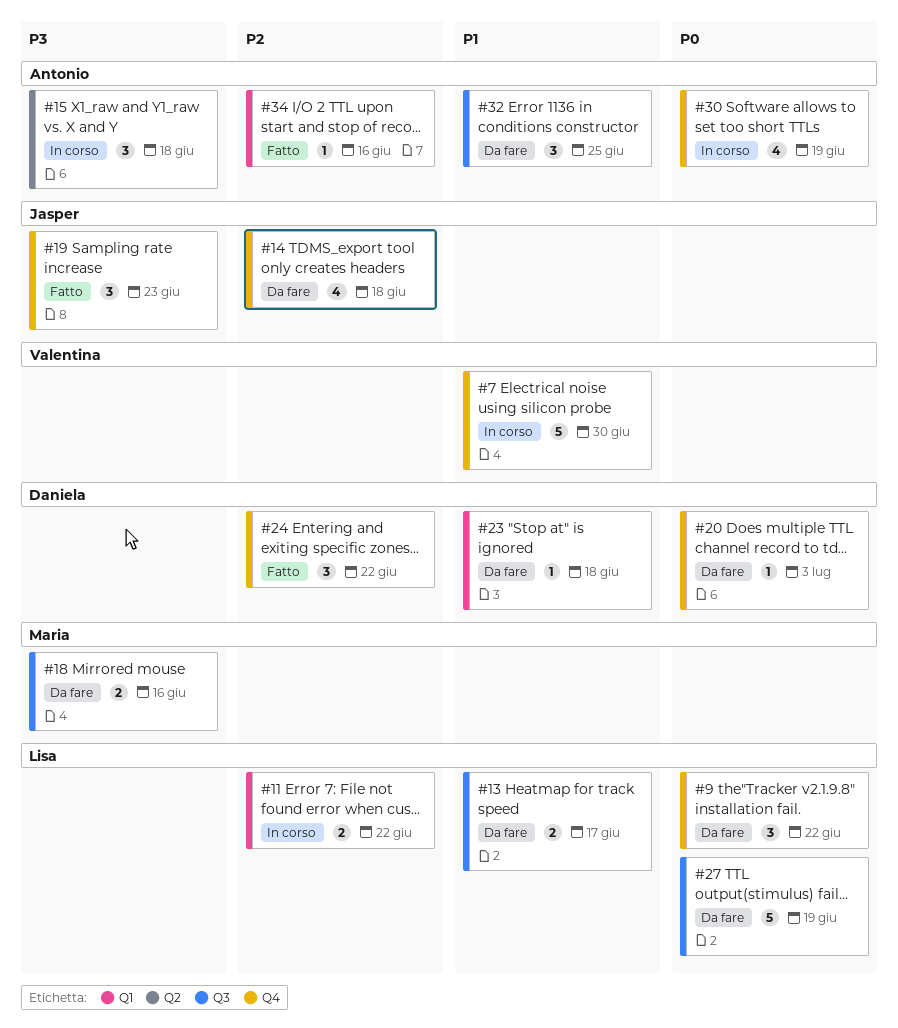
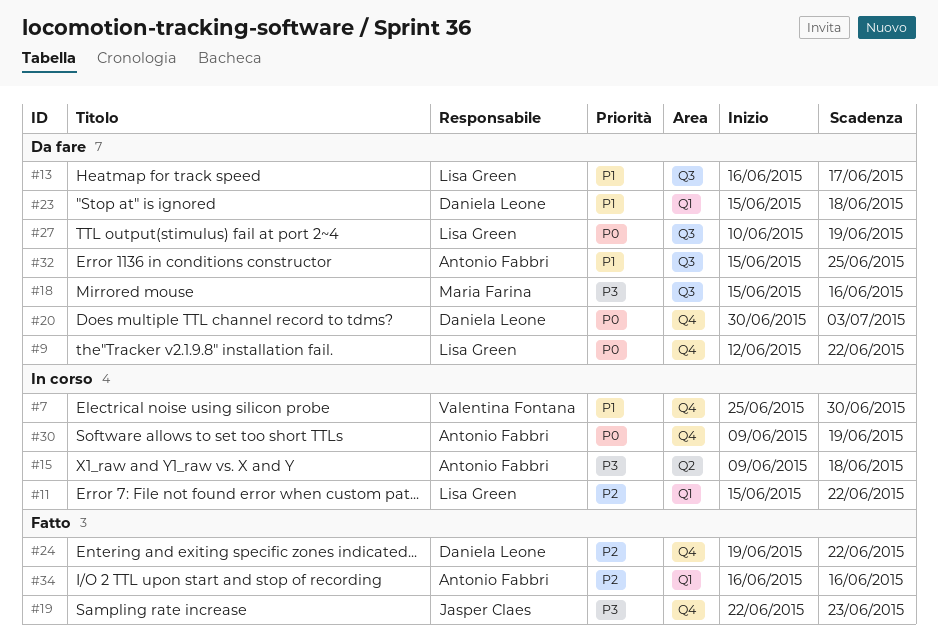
#14: present -> none

